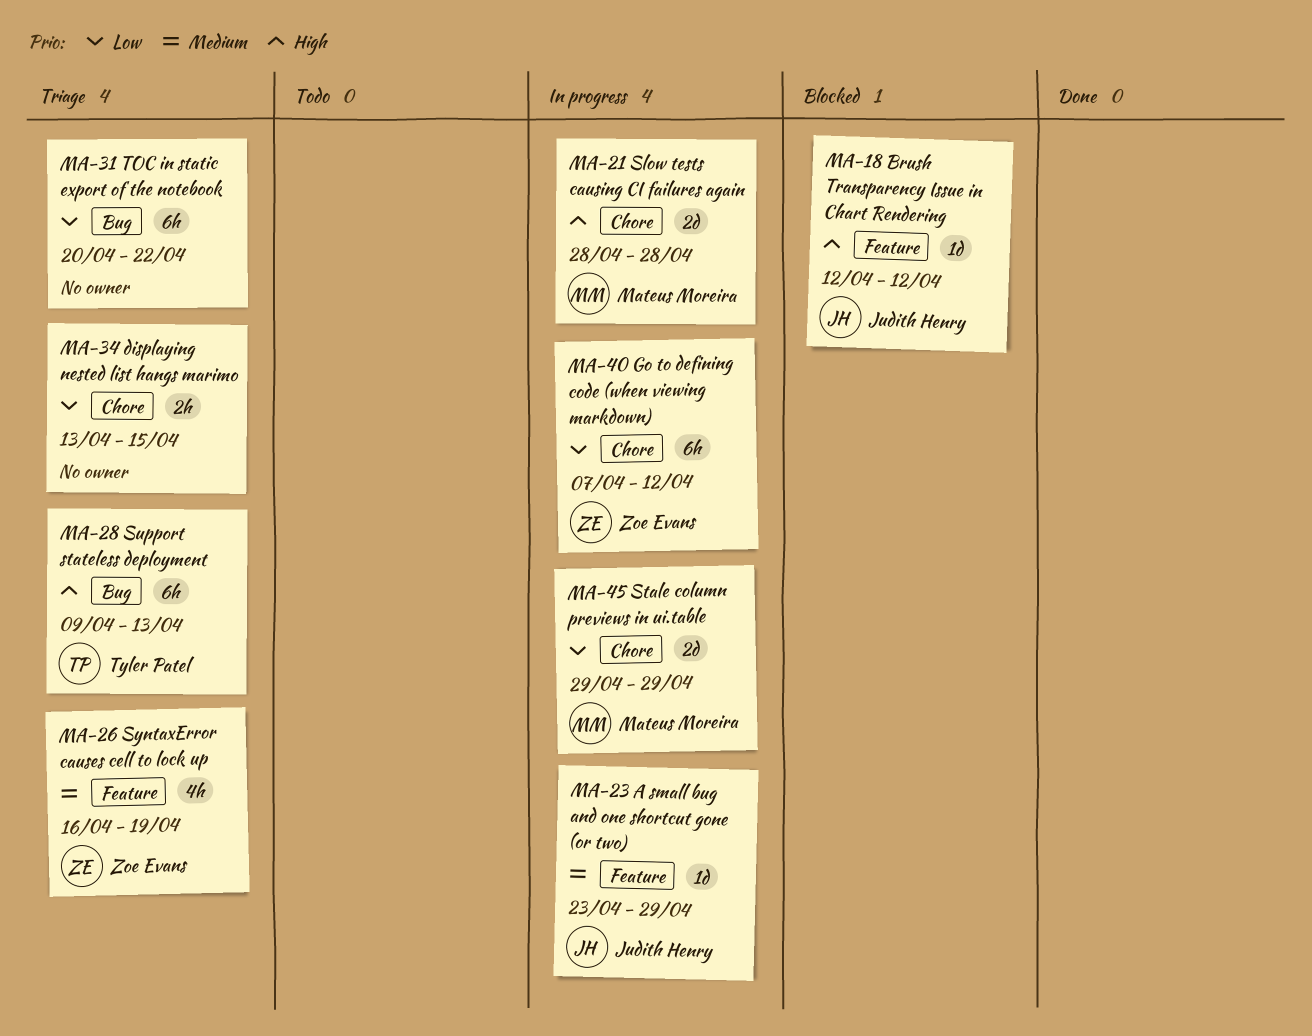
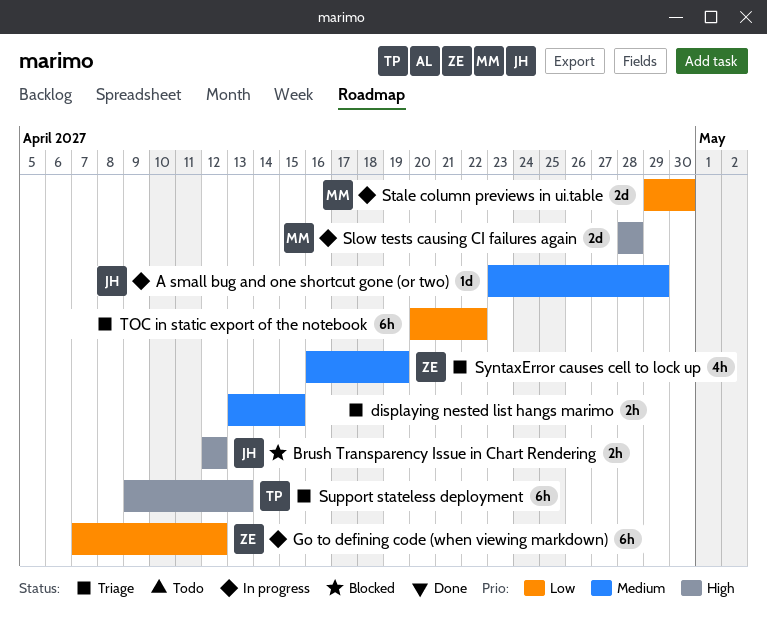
Brush Transparency Issue in Chart Rendering, estimate: 1d -> 2h
displaying nested list hangs marimo, priority: Low -> Medium
Stale column previews in ui.table, due: Apr 29 -> Apr 30

